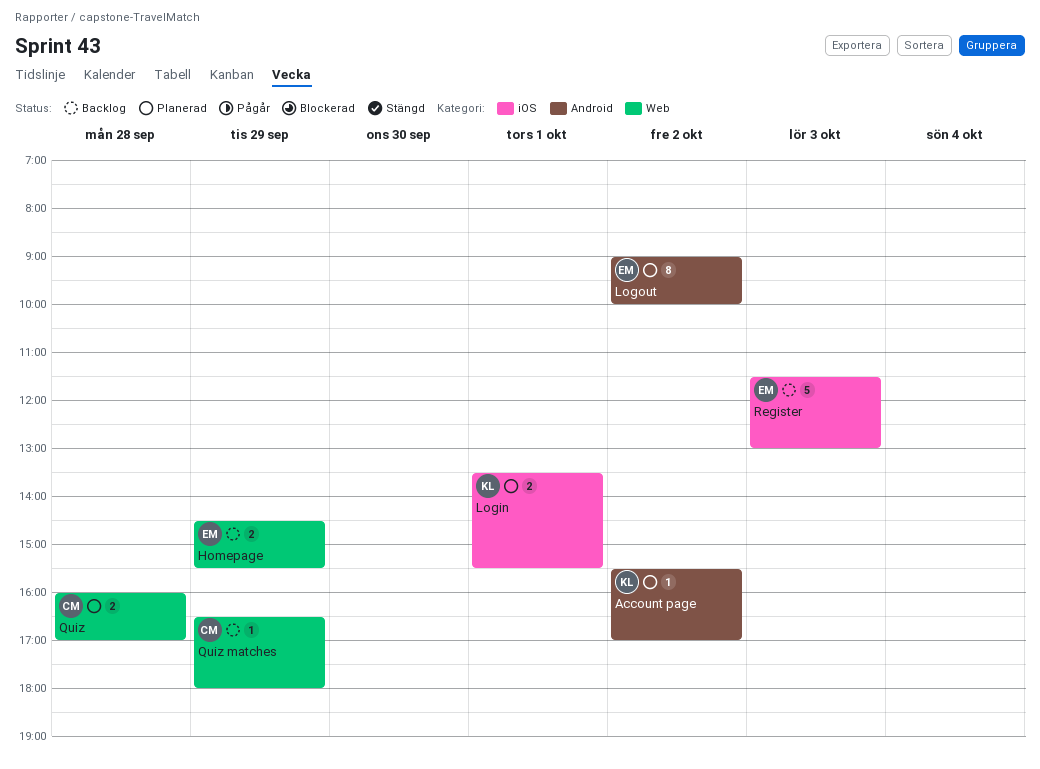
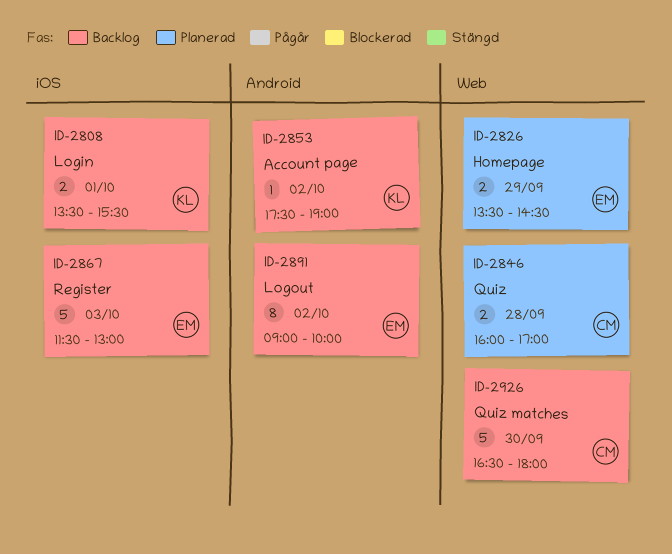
Account page, status: Planerad -> Backlog
Account page, begins: 15:30 -> 17:30
Account page, ends: 17:00 -> 19:00
Homepage, status: Backlog -> Planerad
Homepage, begins: 14:30 -> 13:30
Homepage, ends: 15:30 -> 14:30
Login, status: Planerad -> Backlog
Logout, status: Planerad -> Backlog
Quiz matches, estimate: 1 -> 5
Quiz matches, day: Sep 29 -> Sep 30

